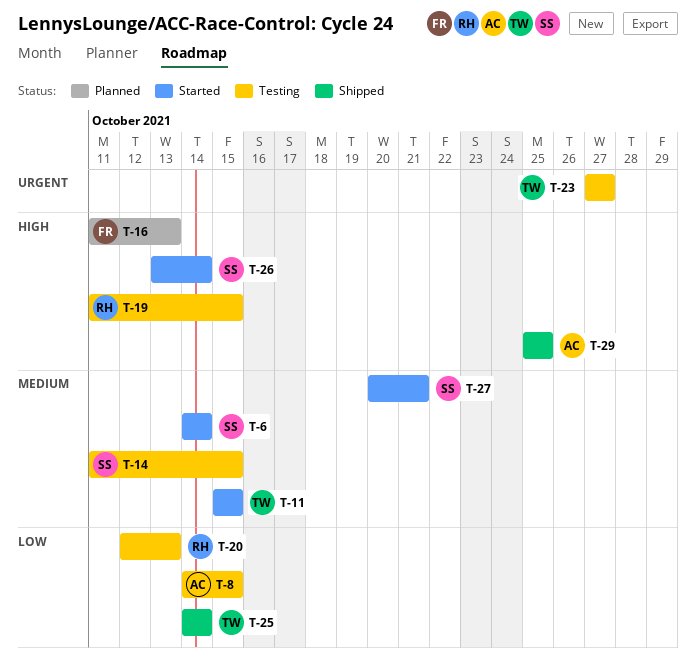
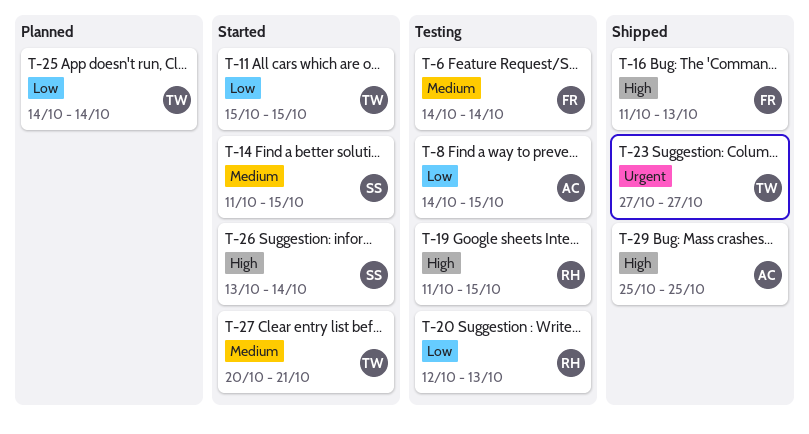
T-6, status: Started -> Testing
T-6, owner: SS -> FR
T-11, priority: Medium -> Low
T-14, status: Testing -> Started
T-16, status: Planned -> Shipped
T-23, status: Testing -> Shipped
T-25, status: Shipped -> Planned
T-27, owner: SS -> TW

